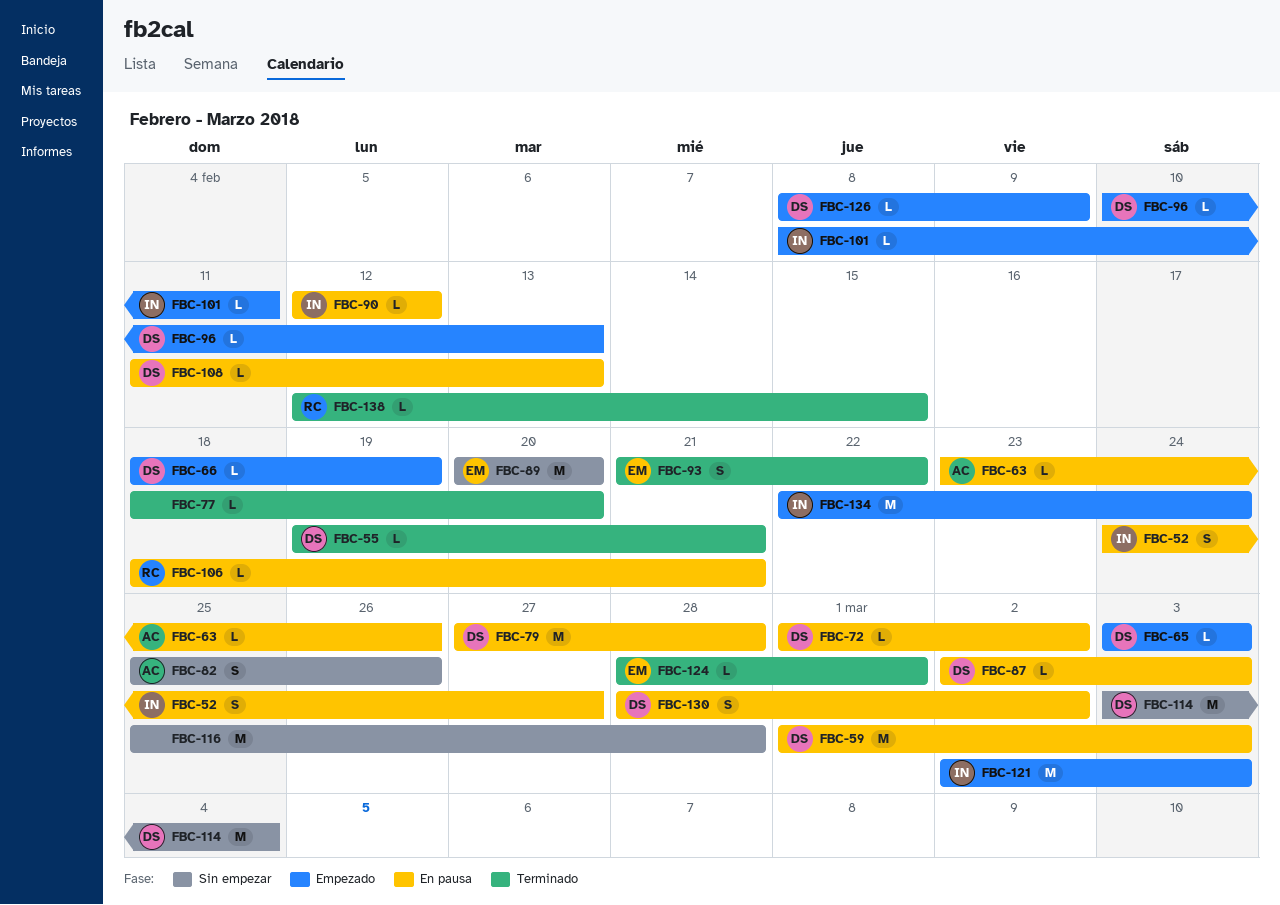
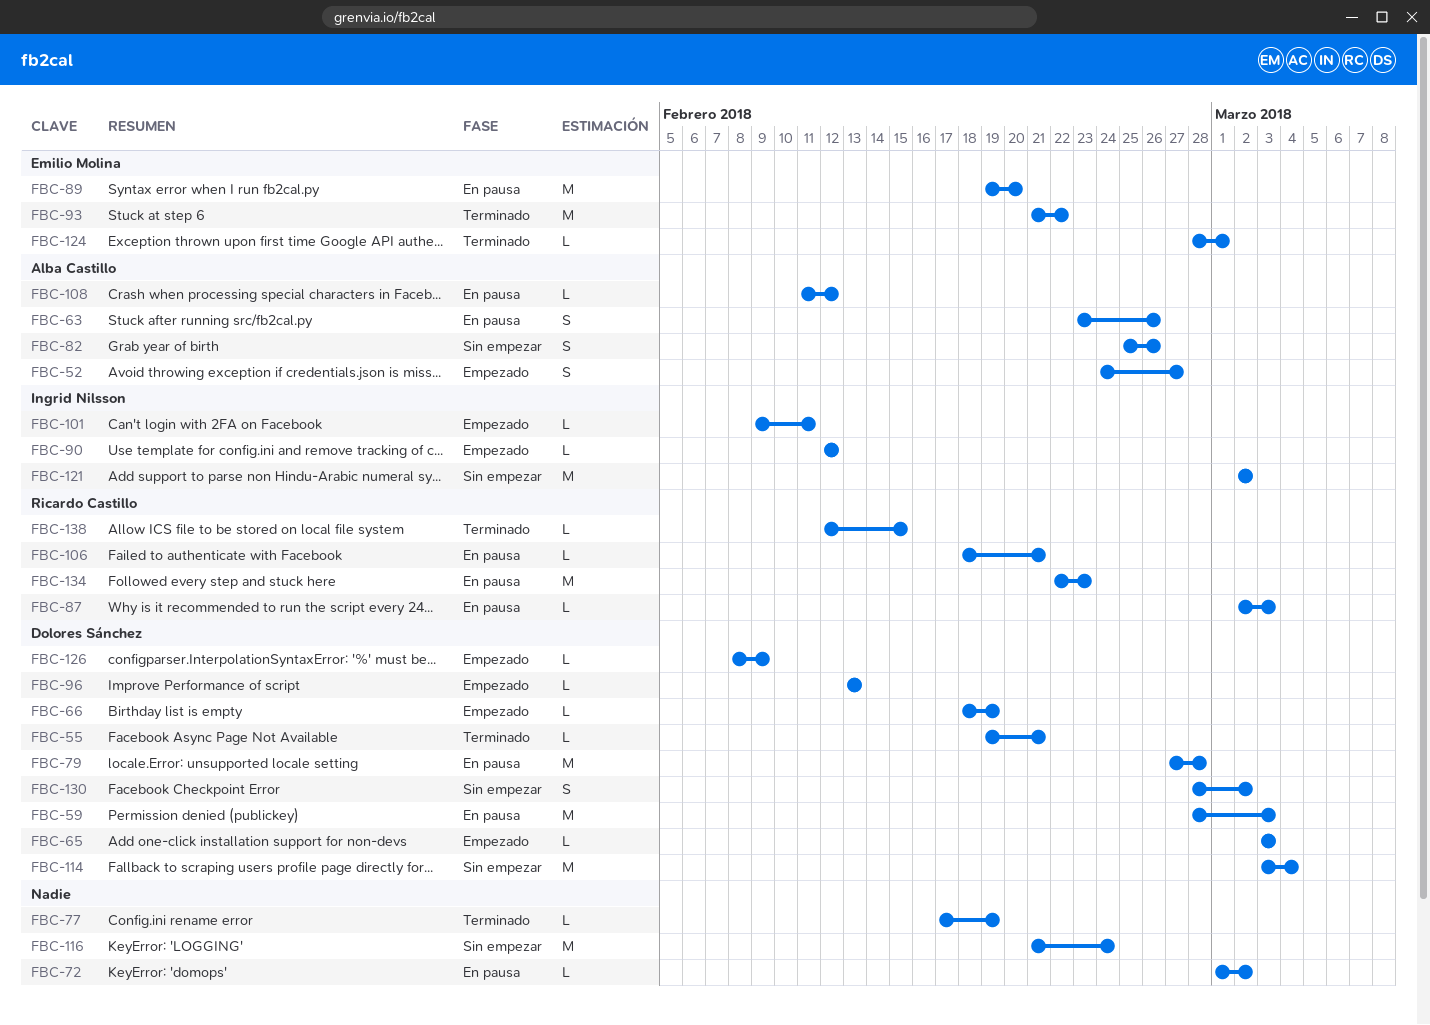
FBC-52, status: En pausa -> Empezado
FBC-52, owner: Ingrid Nilsson -> Alba Castillo
FBC-59, start: Mar 1 -> Feb 28
FBC-63, estimate: L -> S
FBC-72, owner: Dolores Sánchez -> none
FBC-77, start: Feb 18 -> Feb 17
FBC-77, due: Feb 20 -> Feb 19
FBC-87, owner: Dolores Sánchez -> Ricardo Castillo
FBC-89, status: Sin empezar -> En pausa
FBC-89, start: Feb 20 -> Feb 19
FBC-90, status: En pausa -> Empezado
FBC-93, estimate: S -> M
FBC-96, start: Feb 10 -> Feb 13
FBC-101, start: Feb 8 -> Feb 9
FBC-108, owner: Dolores Sánchez -> Alba Castillo
FBC-108, due: Feb 13 -> Feb 12
FBC-116, start: Feb 25 -> Feb 21
FBC-116, due: Feb 28 -> Feb 24
FBC-121, status: Empezado -> Sin empezar
FBC-121, due: Mar 3 -> Mar 2
FBC-130, status: En pausa -> Sin empezar
FBC-134, status: Empezado -> En pausa
FBC-134, owner: Ingrid Nilsson -> Ricardo Castillo
FBC-134, due: Feb 24 -> Feb 23

